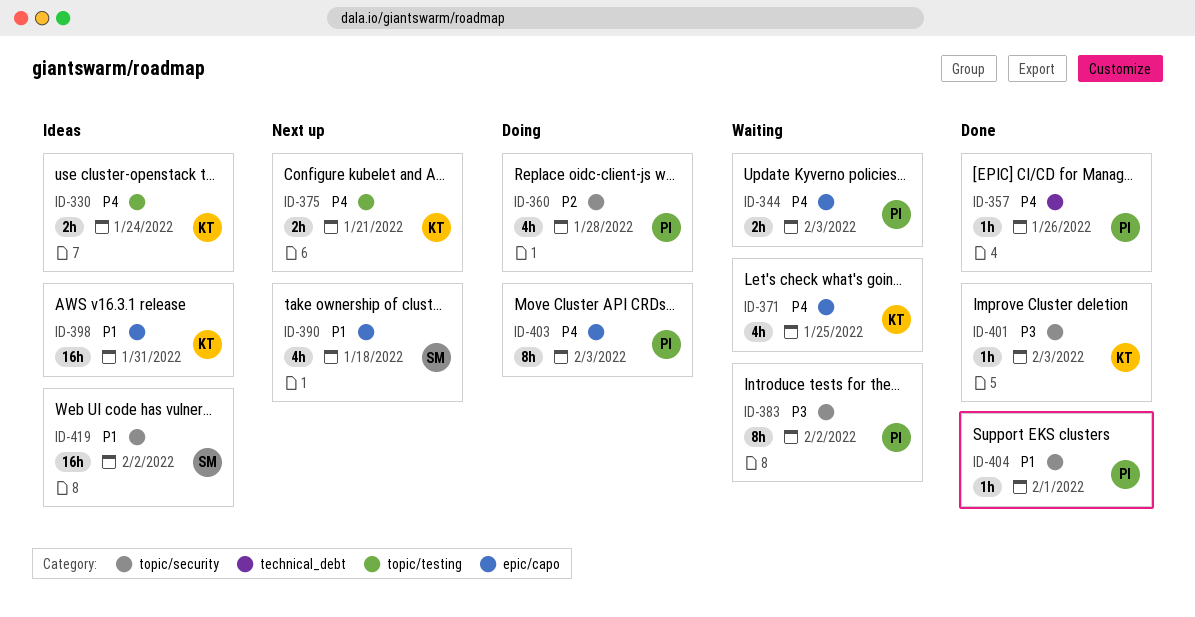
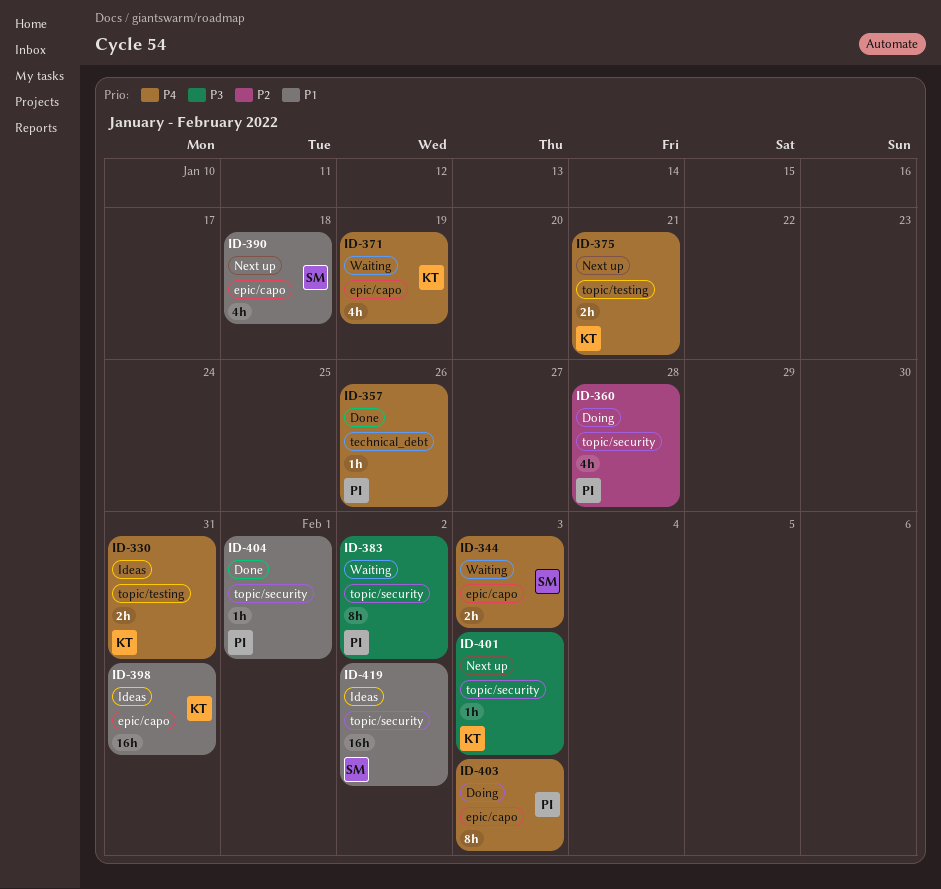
ID-330, due: Jan 24 -> Jan 31
ID-344, owner: PI -> SM
ID-371, due: Jan 25 -> Jan 19
ID-401, status: Done -> Next up

